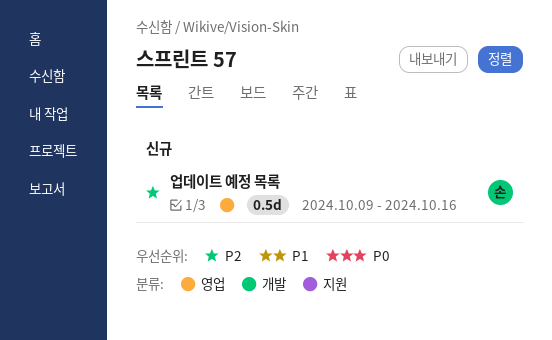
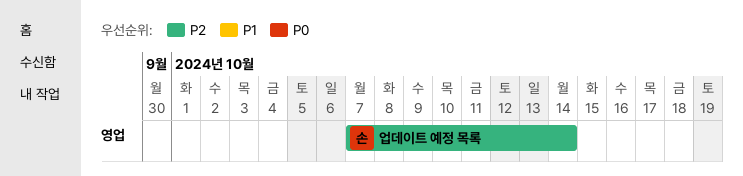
업데이트 예정 목록, start: Oct 9 -> Oct 7
업데이트 예정 목록, due: Oct 16 -> Oct 14

